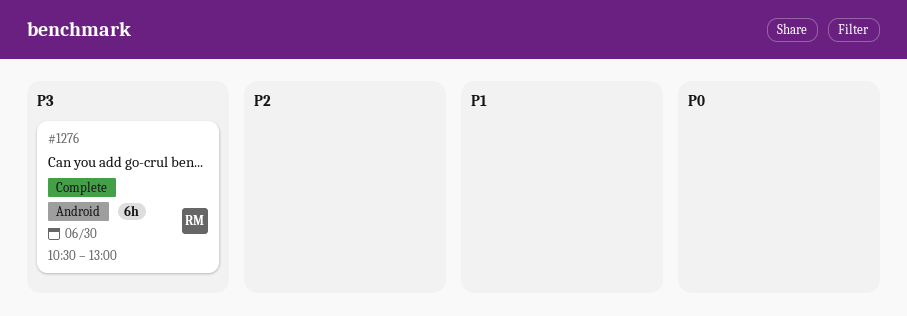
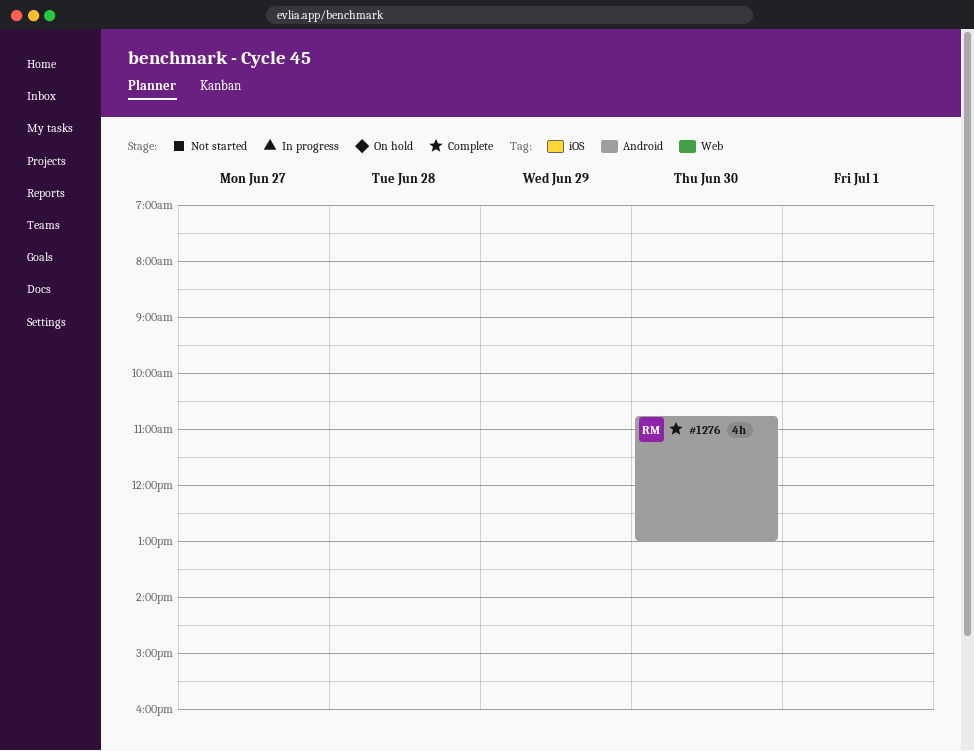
#1276, estimate: 6h -> 4h
#1276, begins: 10:30 -> 10:45

